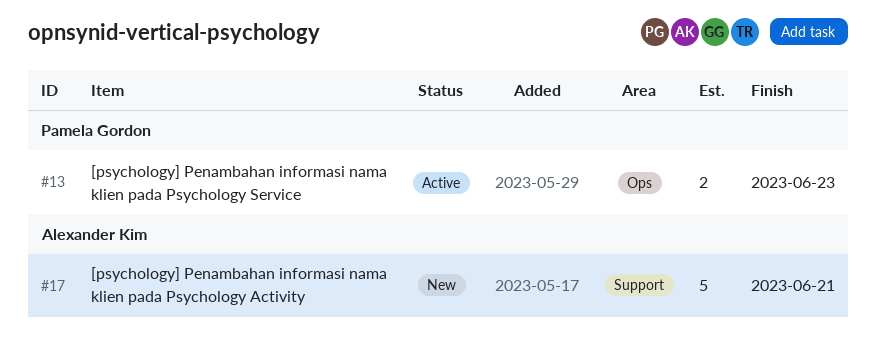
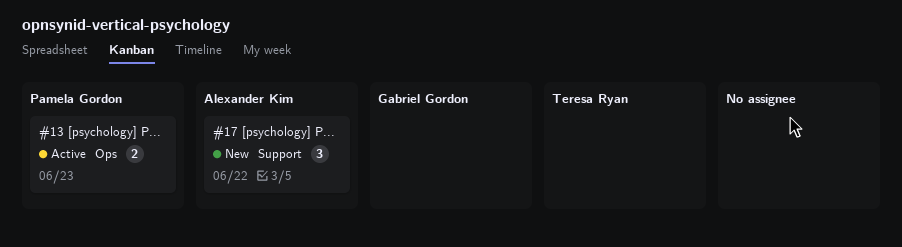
#17, estimate: 5 -> 3
#17, due: Jun 21 -> Jun 22

